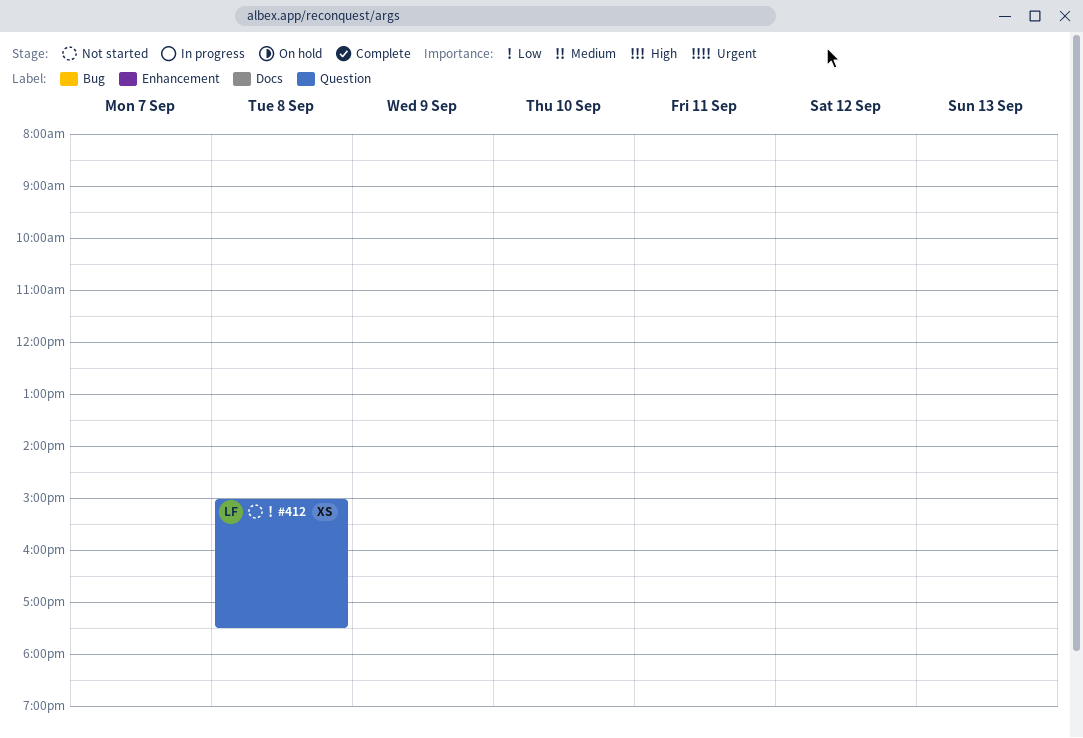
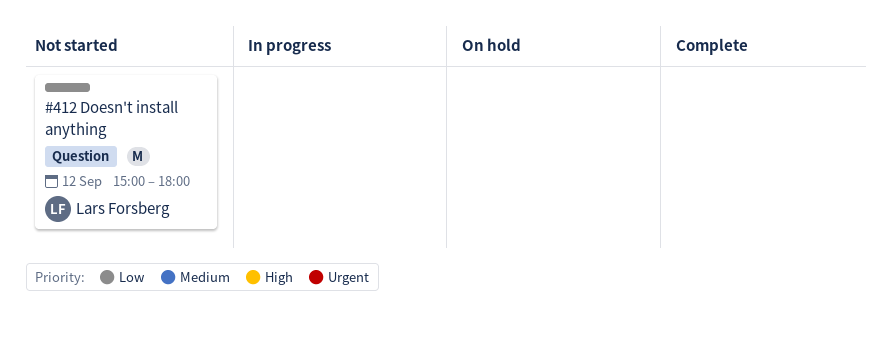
#412, estimate: XS -> M
#412, day: Sep 8 -> Sep 12
#412, ends: 17:30 -> 18:00

